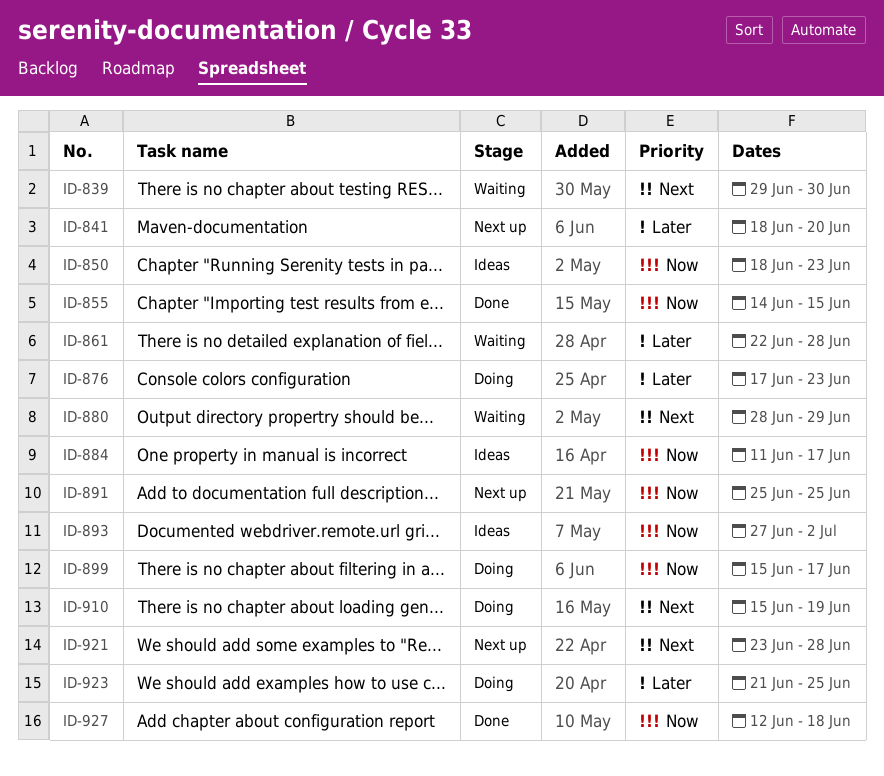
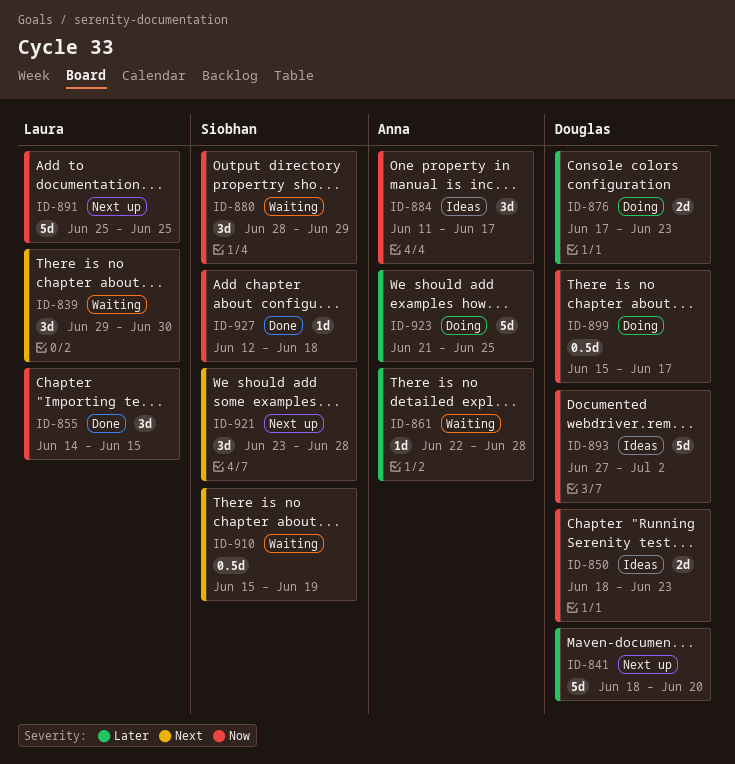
ID-880, priority: Next -> Now
ID-910, status: Doing -> Waiting

